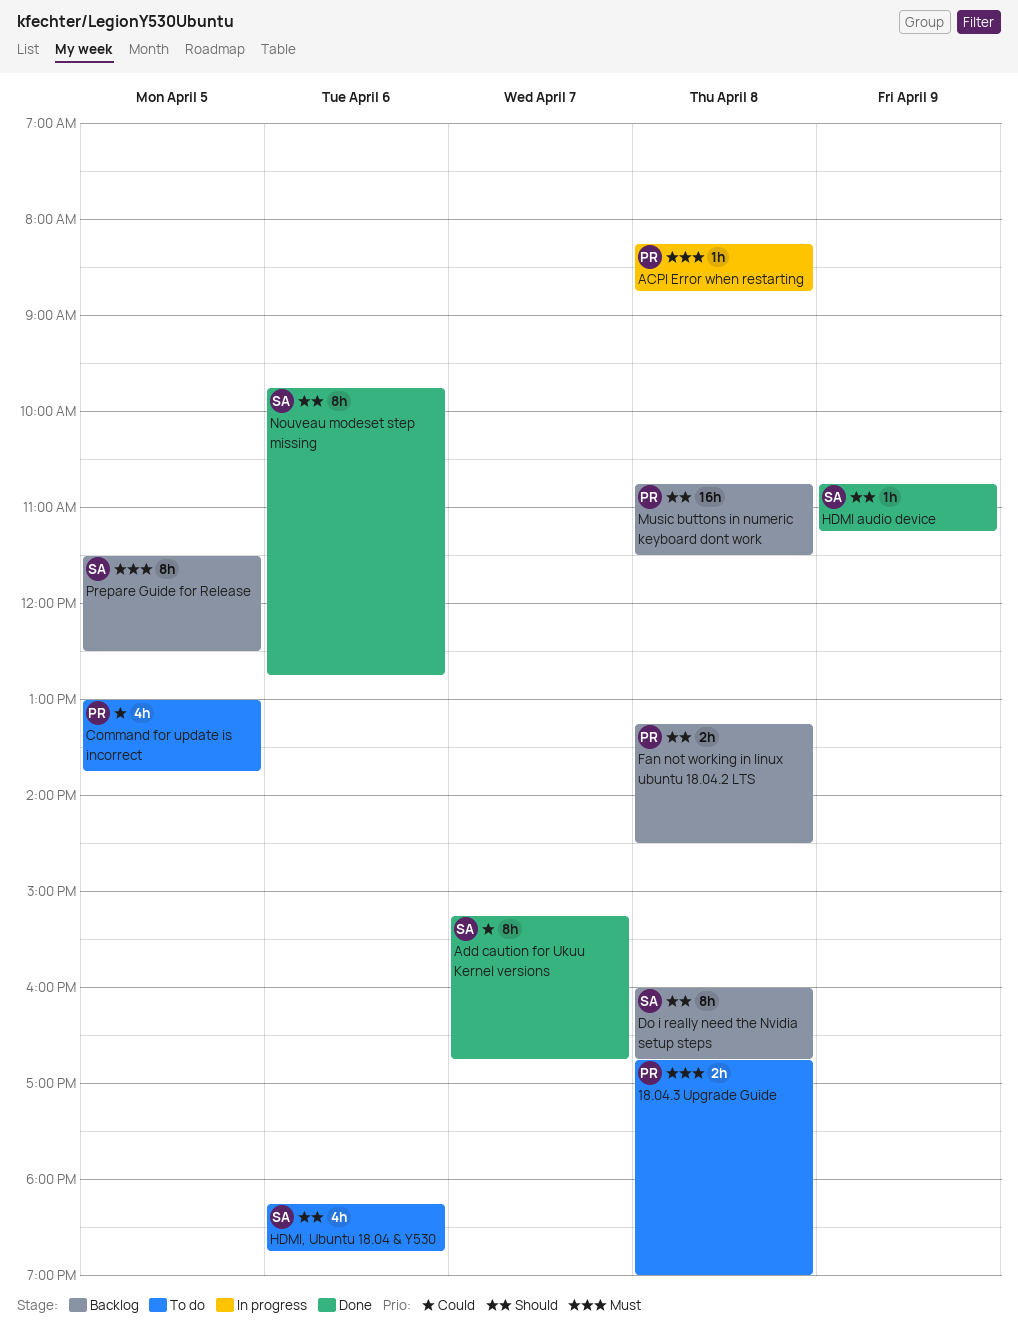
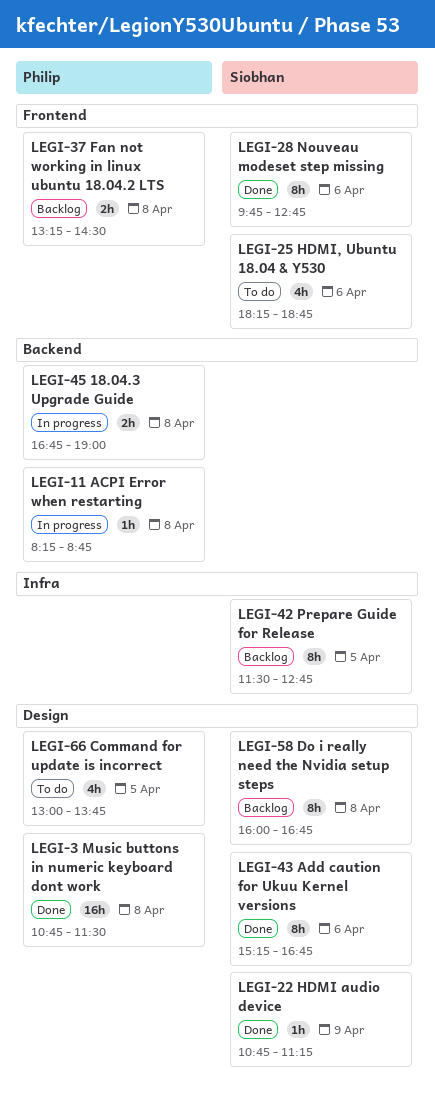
18.04.3 Upgrade Guide, status: To do -> In progress
Add caution for Ukuu Kernel versions, day: Apr 7 -> Apr 6
Music buttons in numeric keyboard dont work, status: Backlog -> Done
Prepare Guide for Release, ends: 12:30 -> 12:45

